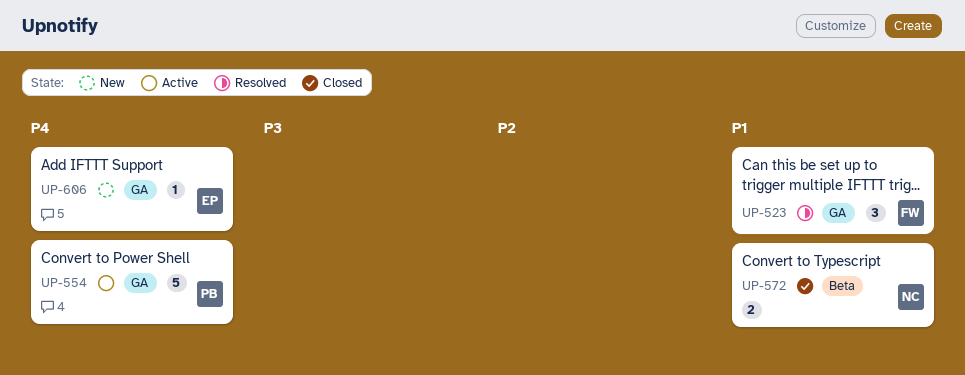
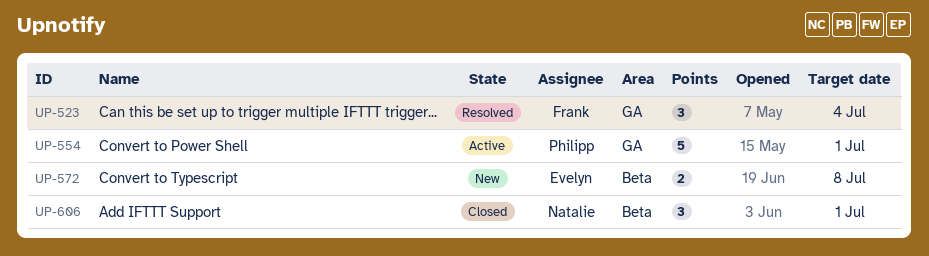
UP-572, status: Closed -> New
UP-572, owner: Natalie -> Evelyn
UP-606, status: New -> Closed
UP-606, owner: Evelyn -> Natalie
UP-606, label: GA -> Beta
UP-606, estimate: 1 -> 3

